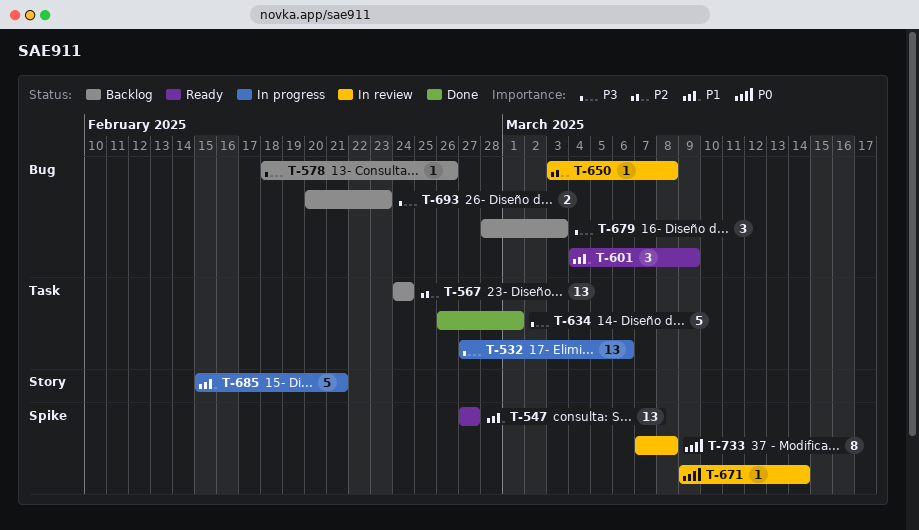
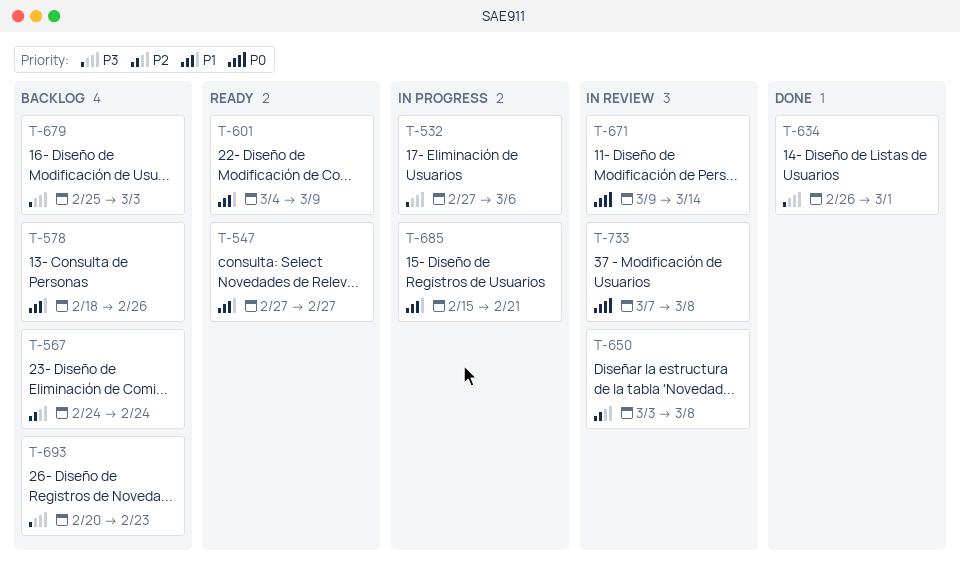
T-578, priority: P3 -> P1
T-679, start: Feb 28 -> Feb 25

